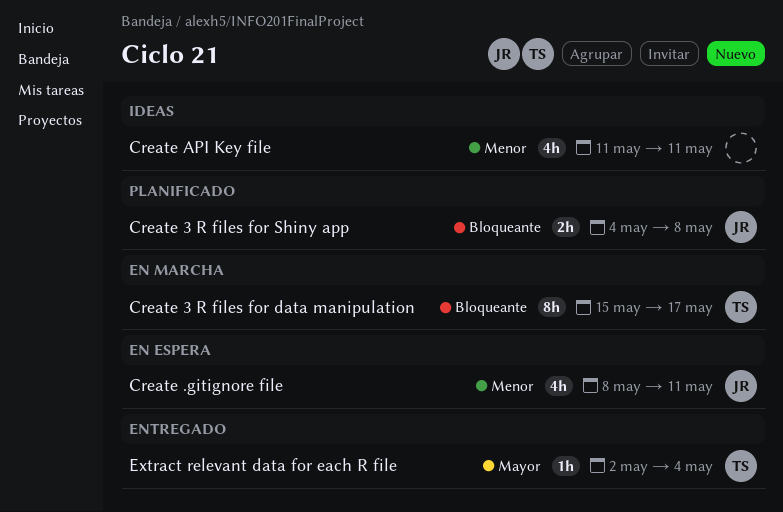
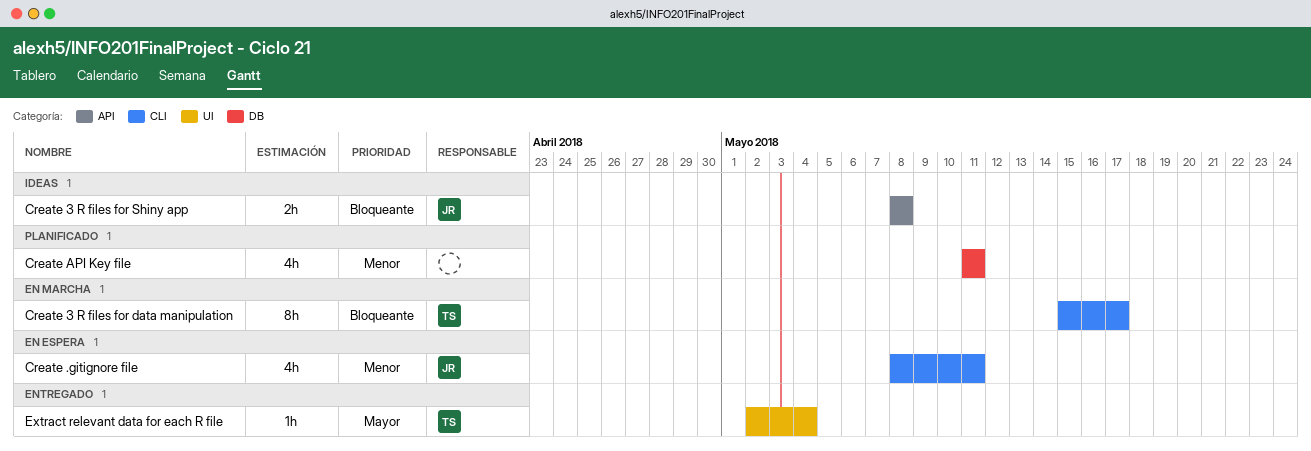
Create 3 R files for Shiny app, status: Planificado -> Ideas
Create 3 R files for Shiny app, start: May 4 -> May 8
Create API Key file, status: Ideas -> Planificado

